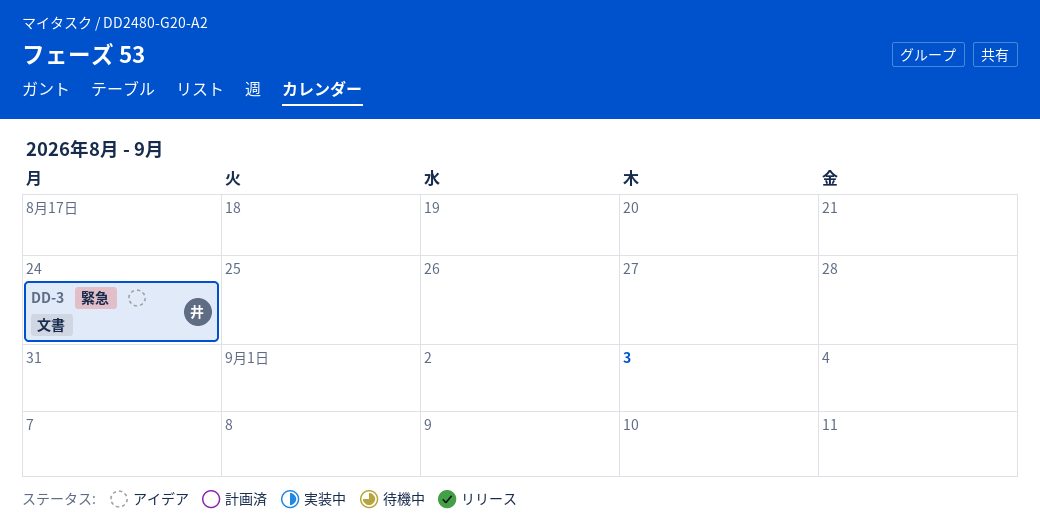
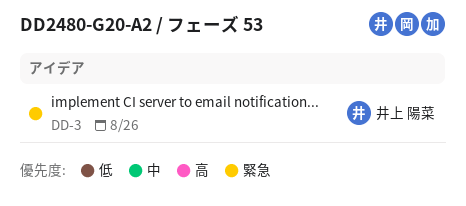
DD-3, due: Aug 24 -> Aug 26

